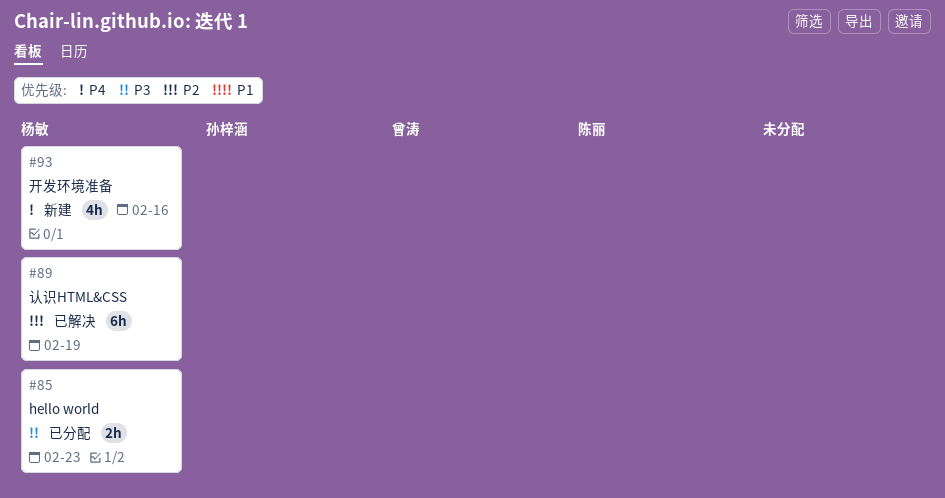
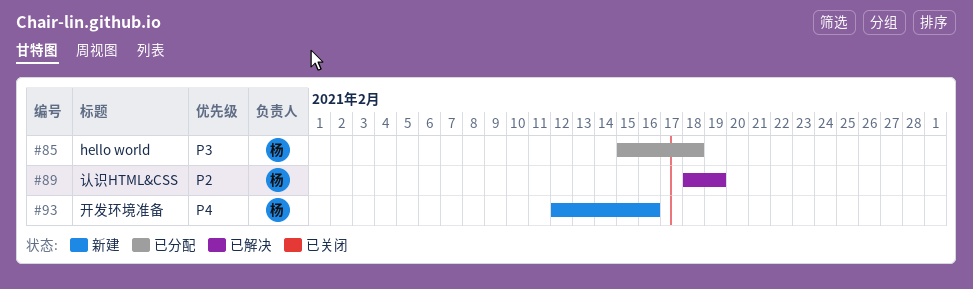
#85, due: Feb 23 -> Feb 18

